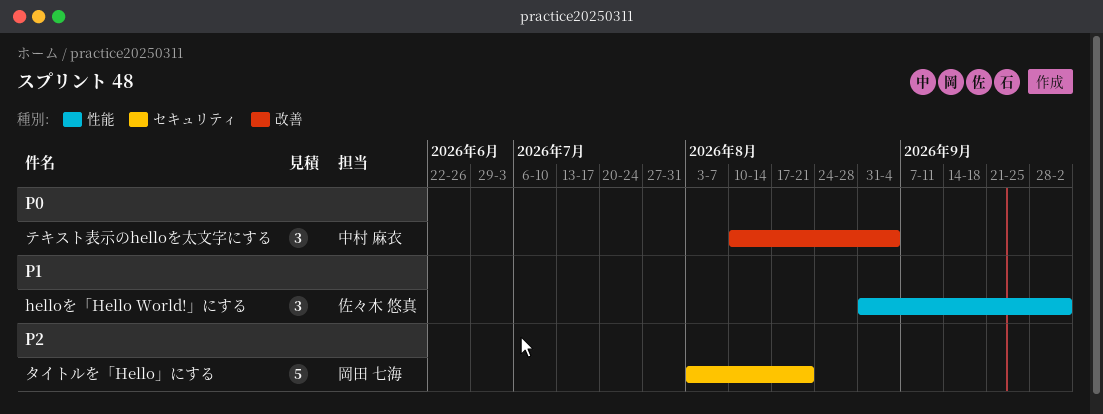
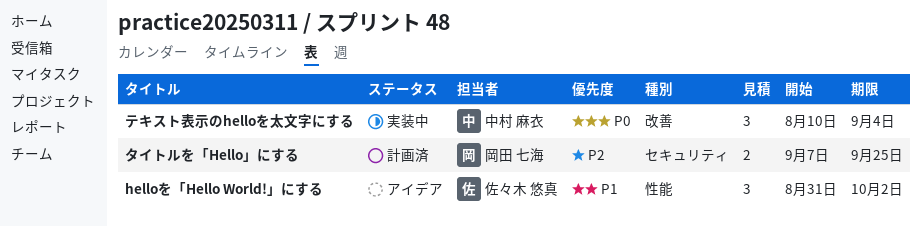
タイトルを「Hello」にする, estimate: 5 -> 2
タイトルを「Hello」にする, start: Aug 3 -> Sep 7
タイトルを「Hello」にする, due: Aug 21 -> Sep 25

